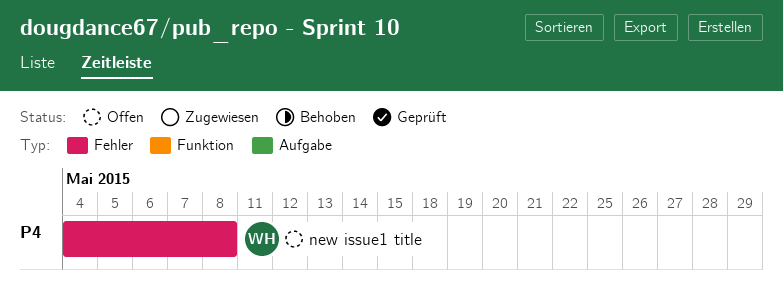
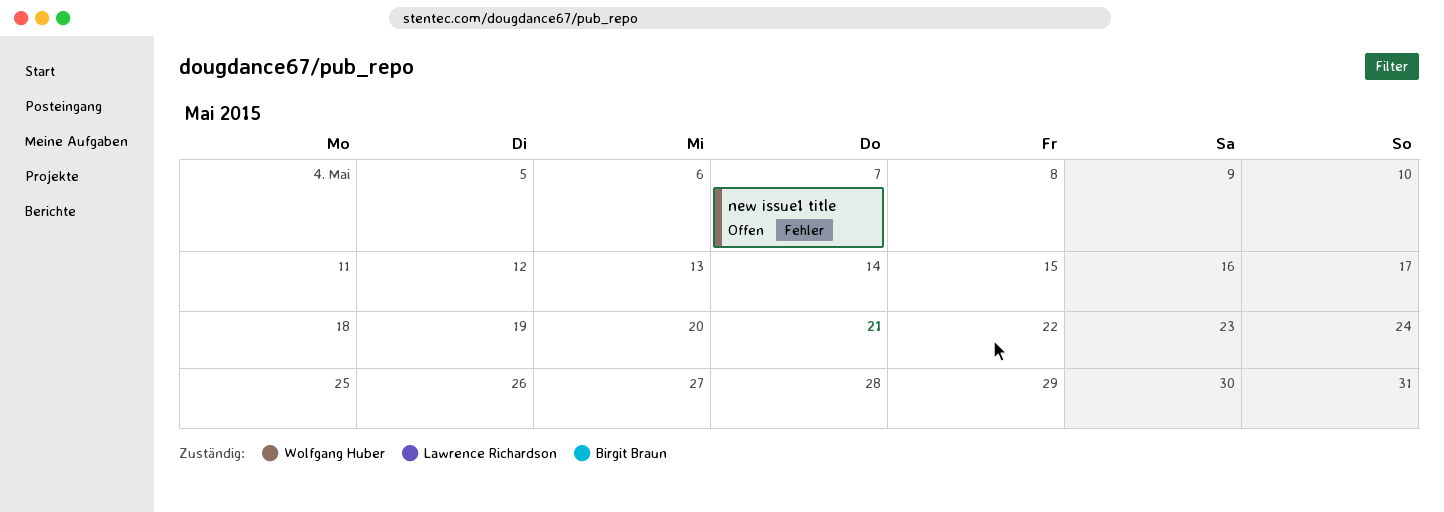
new issue1 title, due: May 8 -> May 7

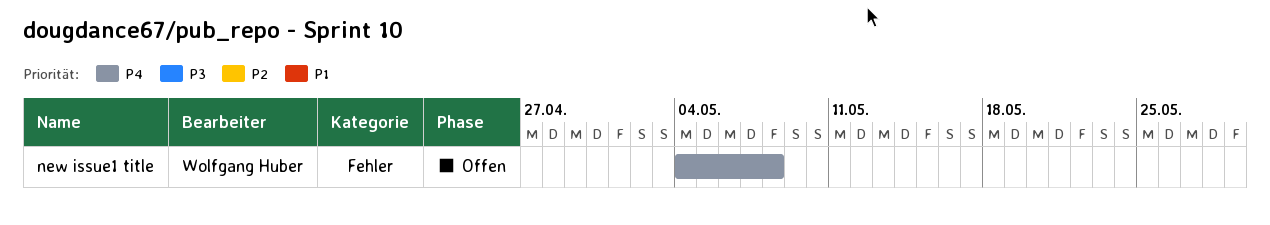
new issue1 title, due: May 7 -> May 8

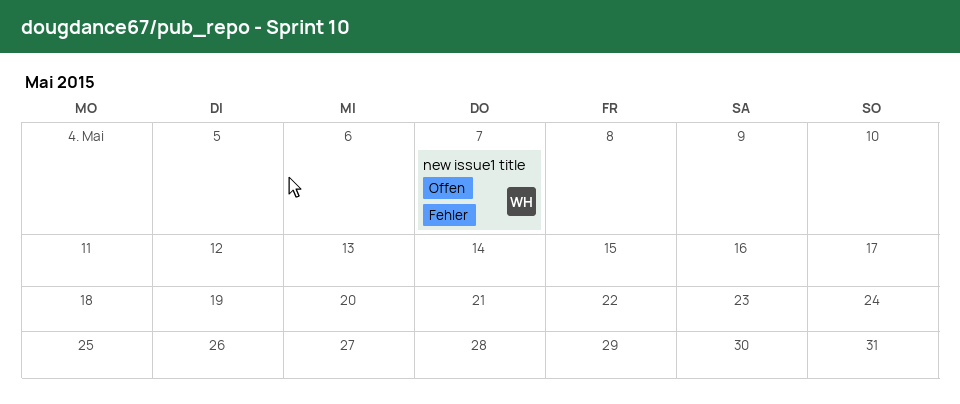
new issue1 title, due: May 8 -> May 7

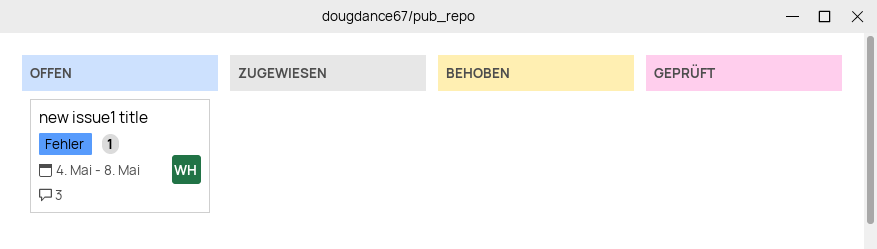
new issue1 title, due: May 7 -> May 8

